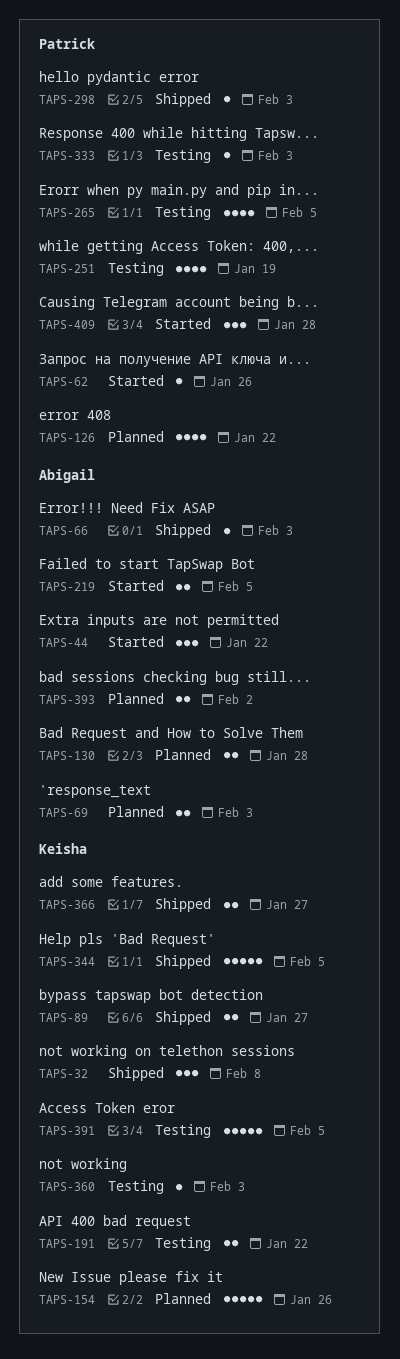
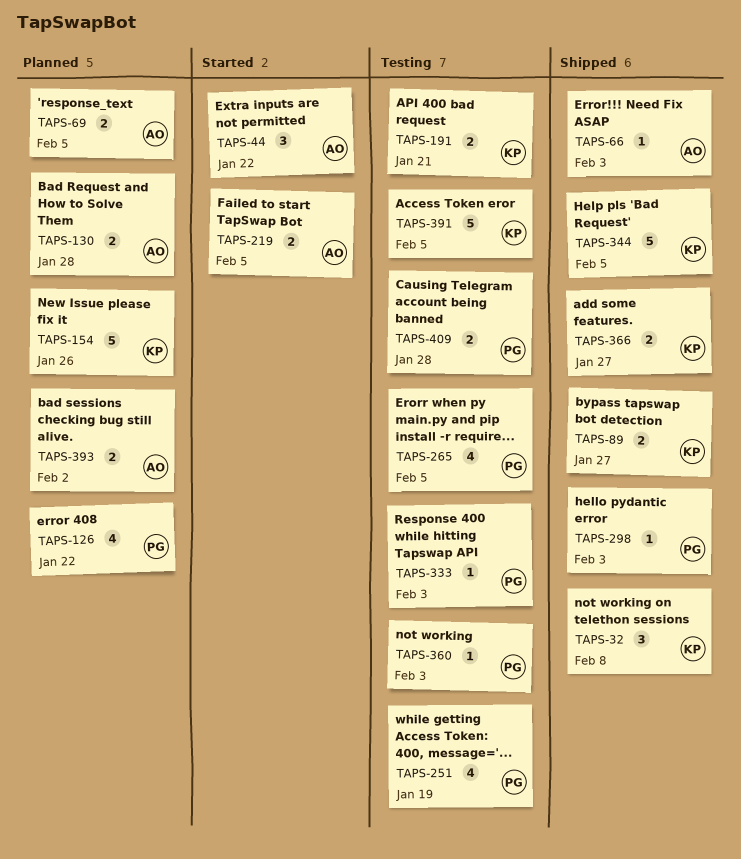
TAPS-62: present -> none
TAPS-69, due: Feb 3 -> Feb 5
TAPS-191, due: Jan 22 -> Jan 21
TAPS-360, owner: Keisha -> Patrick
TAPS-409, status: Started -> Testing
TAPS-409, estimate: 3 -> 2

